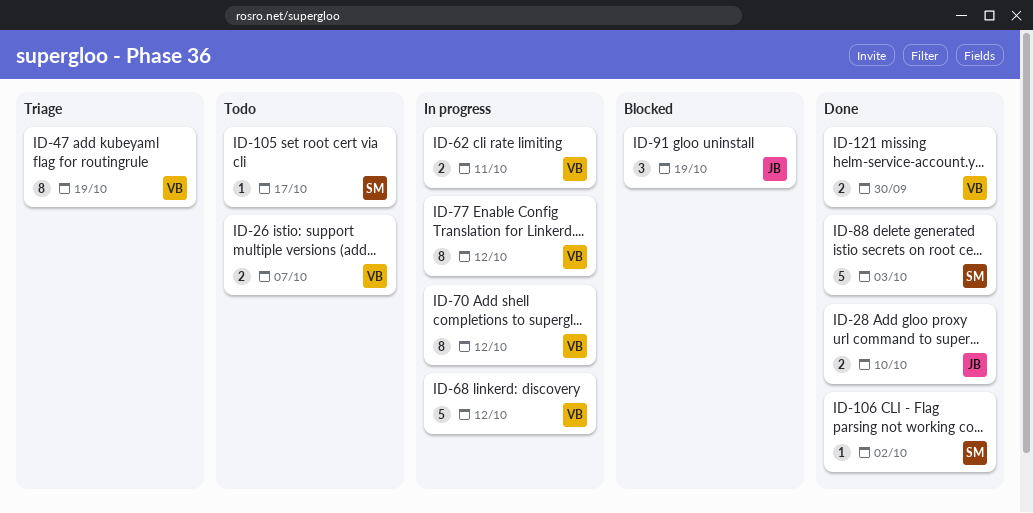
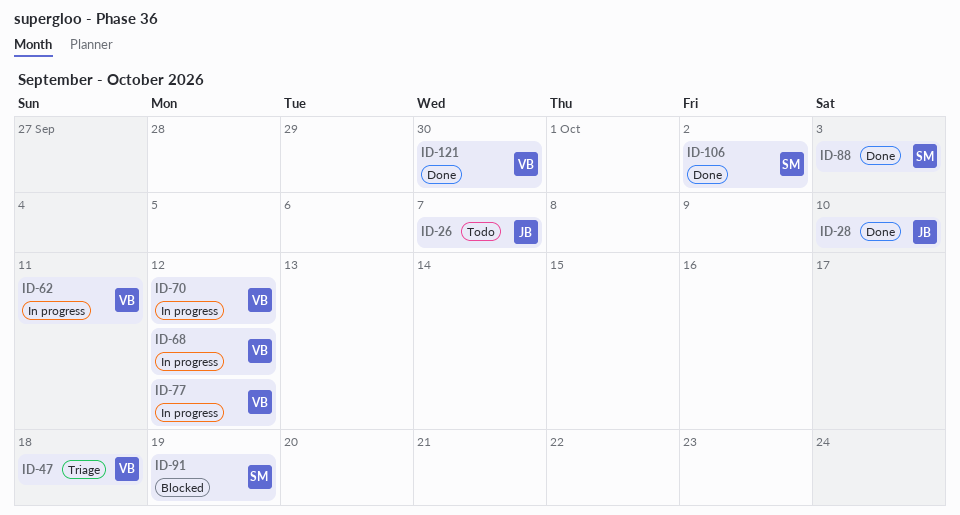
ID-26, owner: VB -> JB
ID-47, due: Oct 19 -> Oct 18
ID-91, owner: JB -> SM
ID-105: present -> none

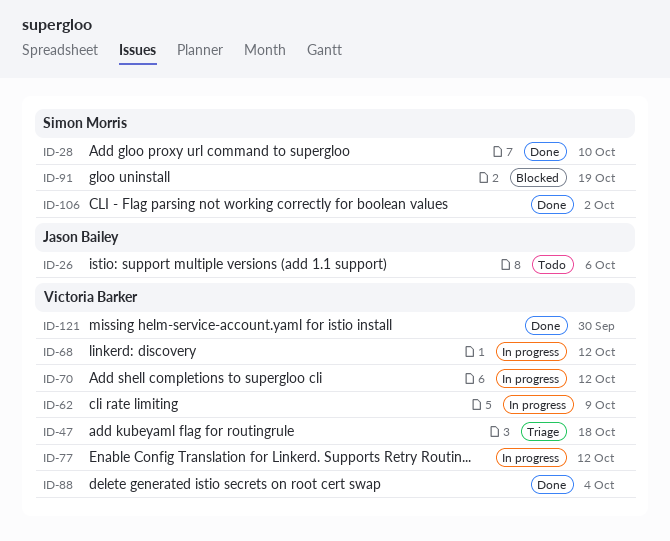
ID-26, due: Oct 7 -> Oct 6
ID-28, owner: Jason Bailey -> Simon Morris
ID-62, due: Oct 11 -> Oct 9
ID-88, owner: Simon Morris -> Victoria Barker
ID-88, due: Oct 3 -> Oct 4

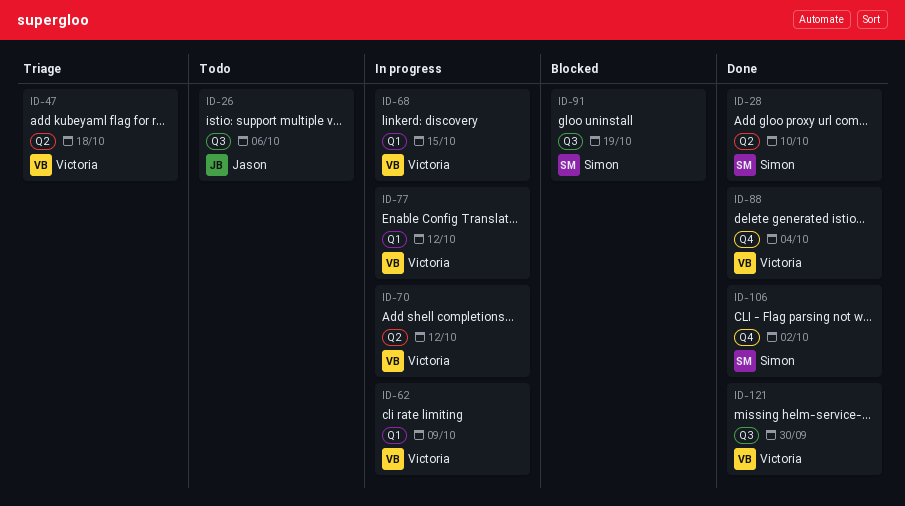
ID-68, due: Oct 12 -> Oct 15

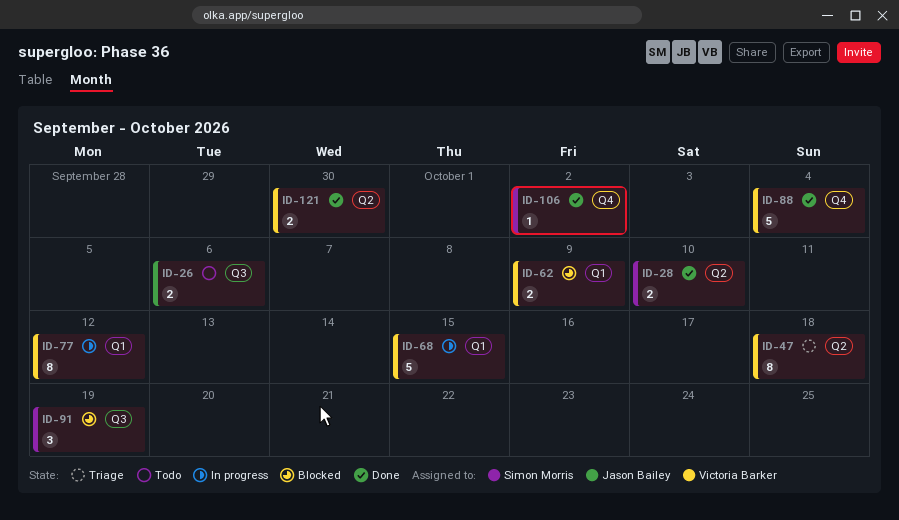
ID-62, status: In progress -> Blocked
ID-70: present -> none
ID-121, label: Q3 -> Q2

